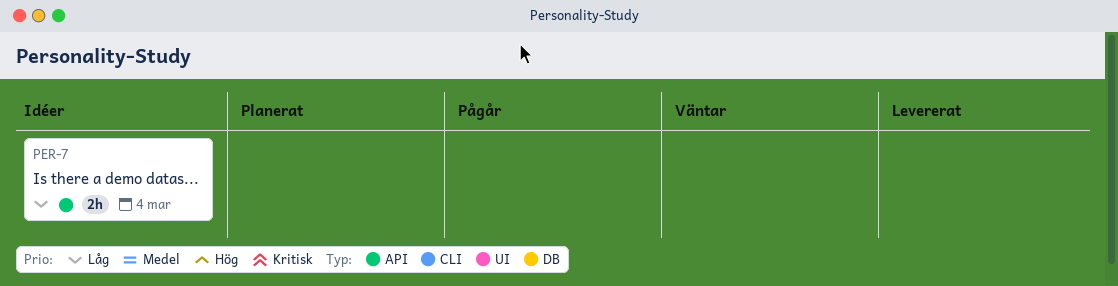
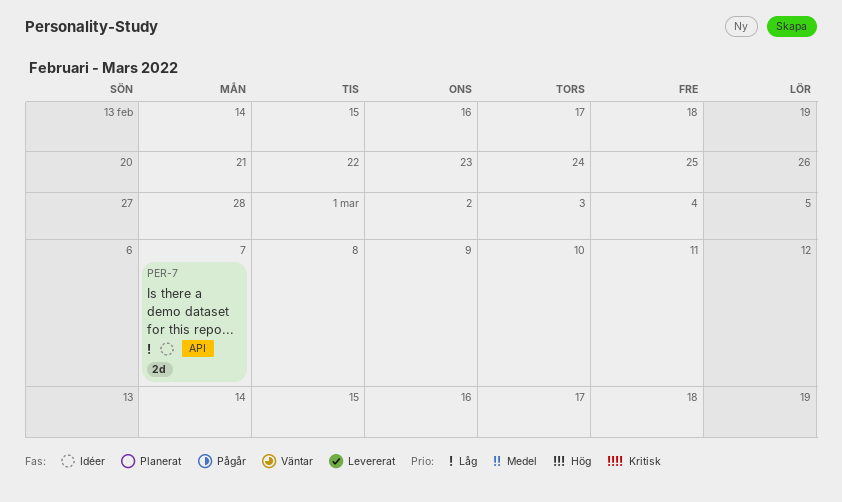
PER-7, estimate: 2h -> 2d
PER-7, due: Mar 4 -> Mar 7

